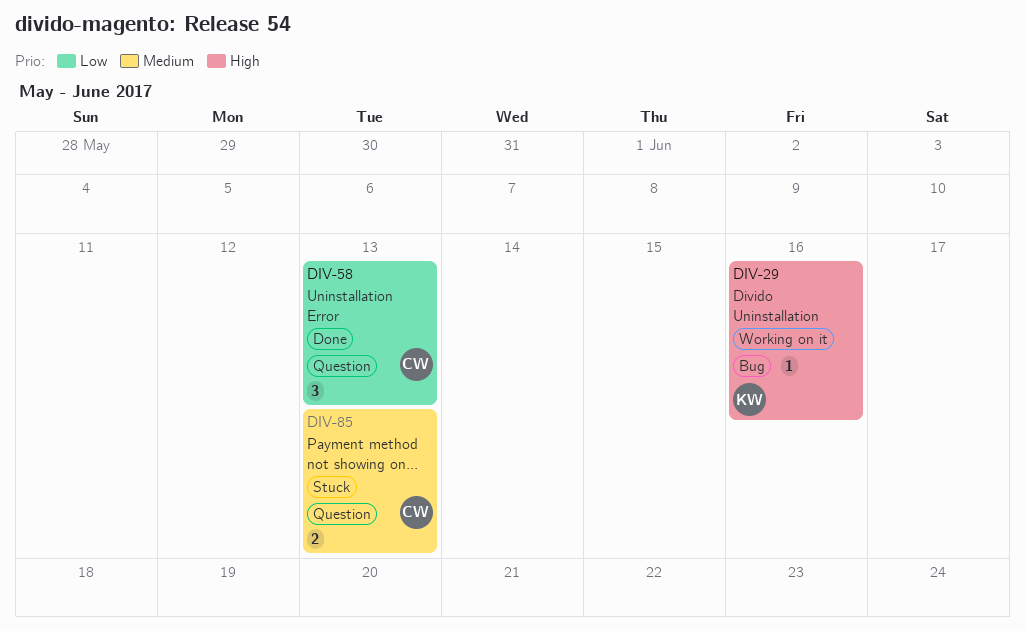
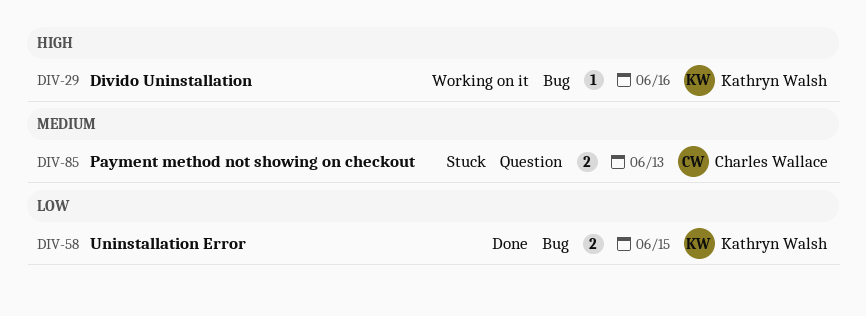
DIV-58, owner: Charles Wallace -> Kathryn Walsh
DIV-58, label: Question -> Bug
DIV-58, estimate: 3 -> 2
DIV-58, due: Jun 13 -> Jun 15

